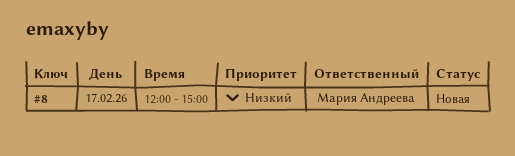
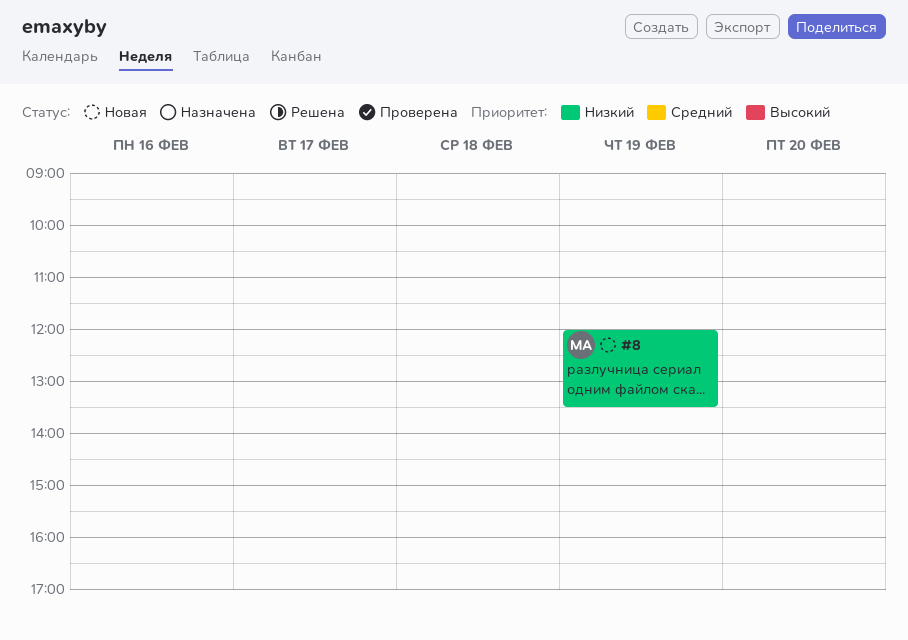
#8, day: Feb 17 -> Feb 19
#8, ends: 15:00 -> 13:30

